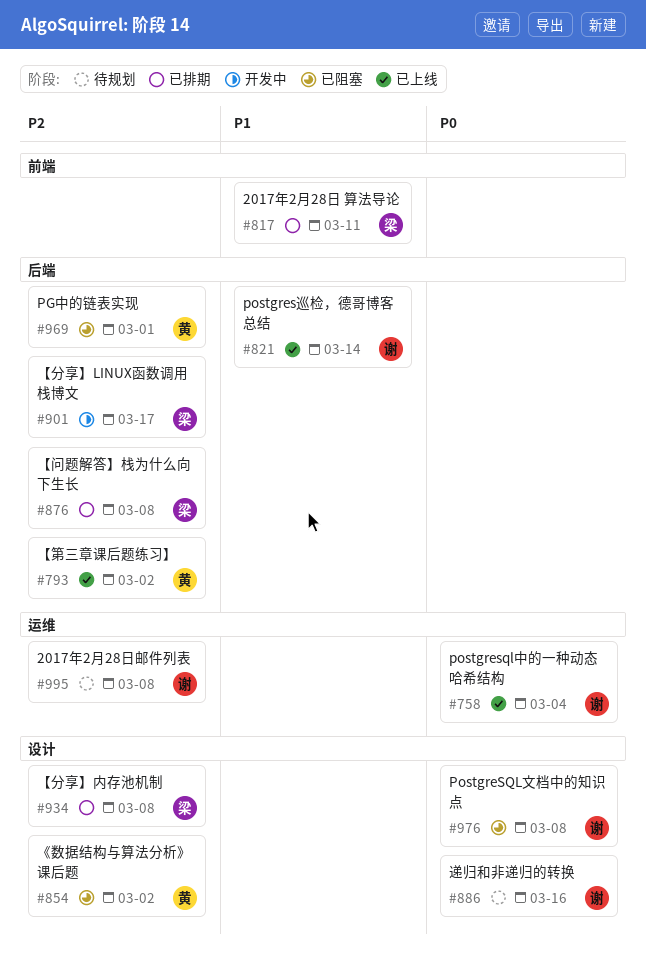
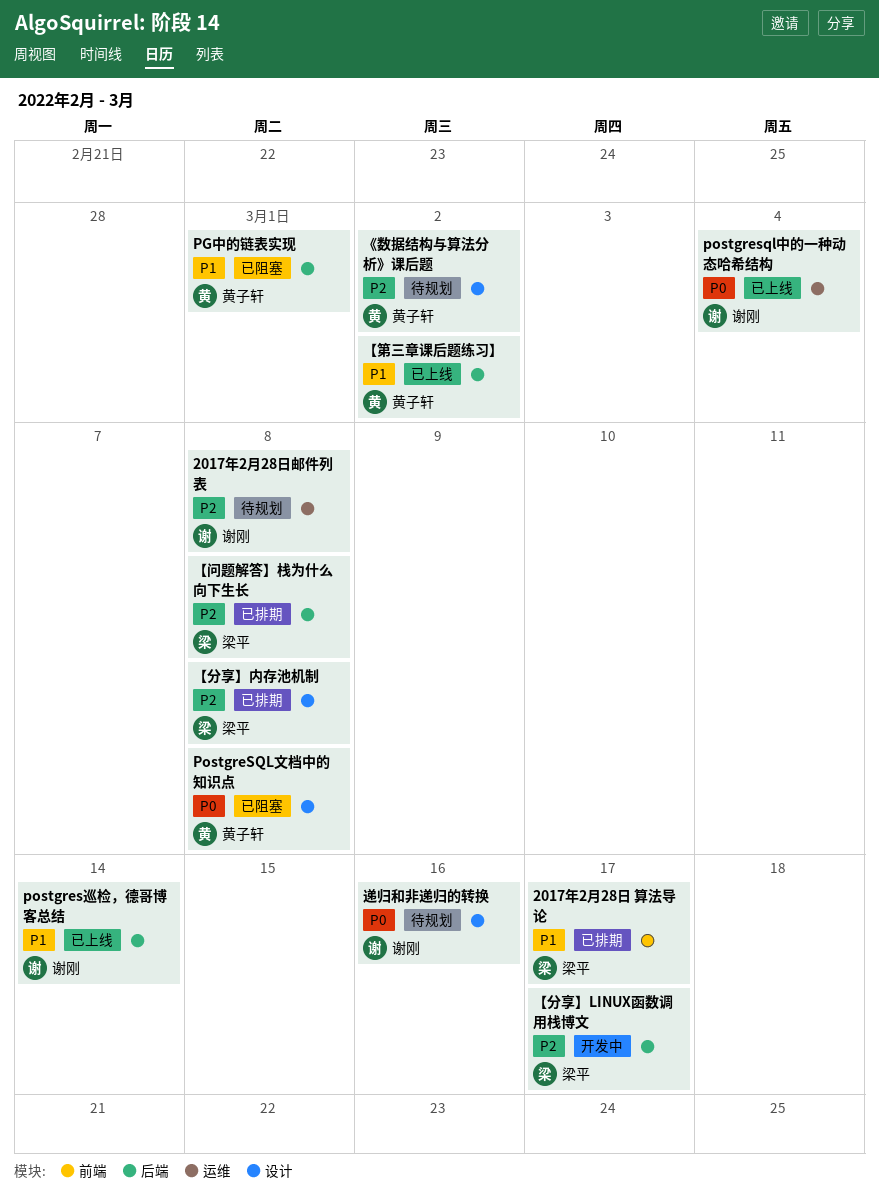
2017年2月28日 算法导论, due: Mar 11 -> Mar 17
PG中的链表实现, priority: P2 -> P1
PostgreSQL文档中的知识点, owner: 谢刚 -> 黄子轩
《数据结构与算法分析》课后题, status: 已阻塞 -> 待规划
【第三章课后题练习】, priority: P2 -> P1

